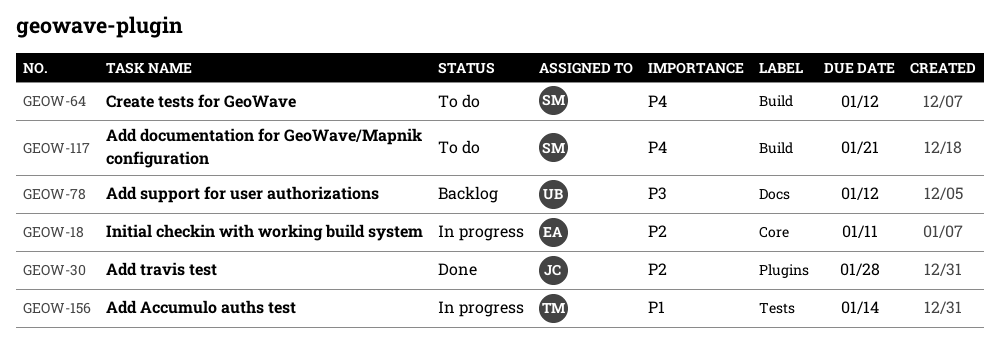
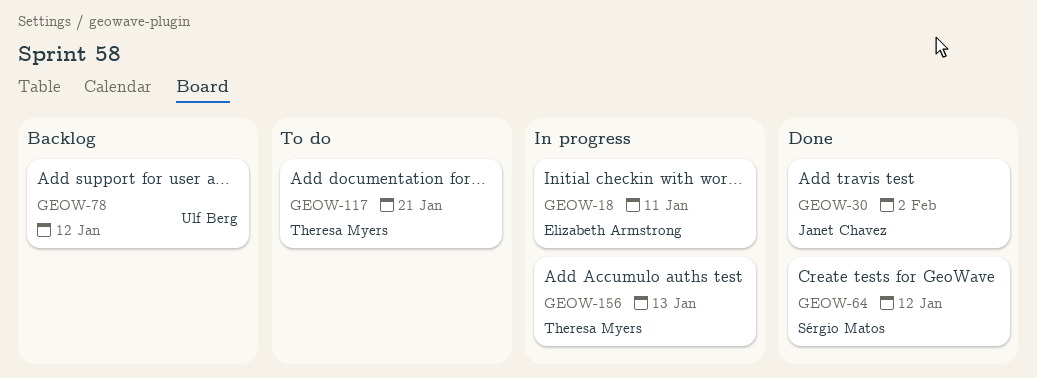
GEOW-30, due: Jan 28 -> Feb 2
GEOW-64, status: To do -> Done
GEOW-117, owner: Sérgio Matos -> Theresa Myers
GEOW-156, due: Jan 14 -> Jan 13

